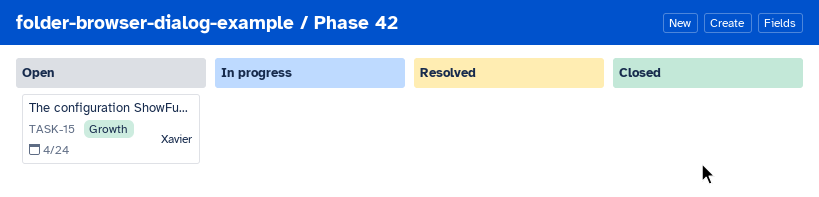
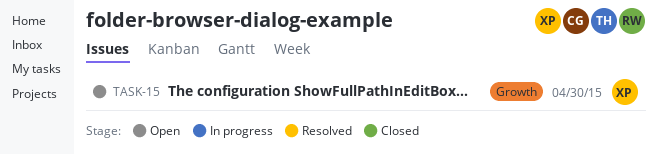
TASK-15, due: Apr 24 -> Apr 30

